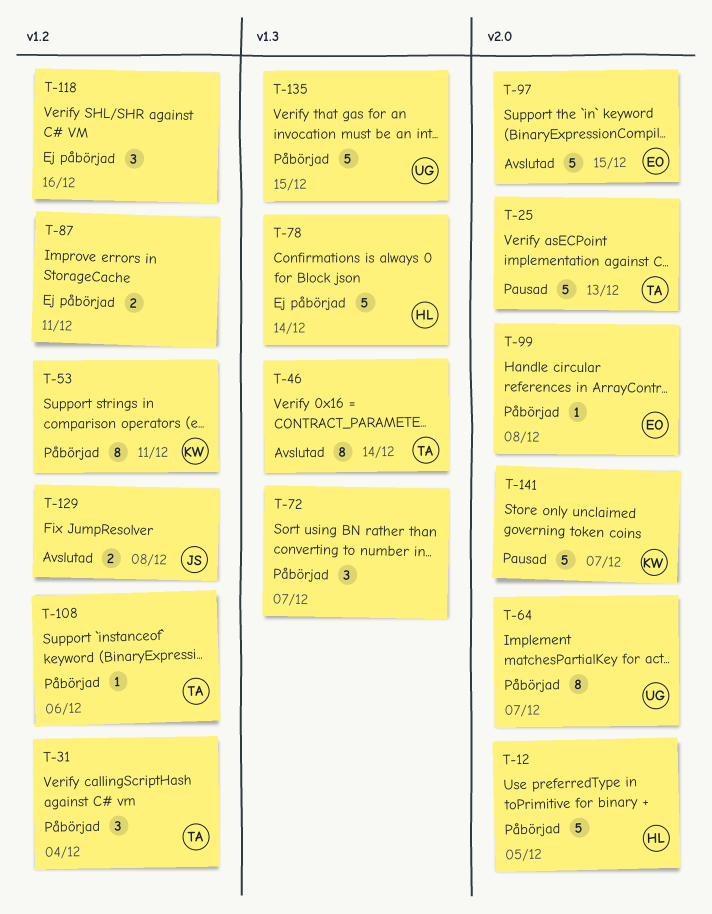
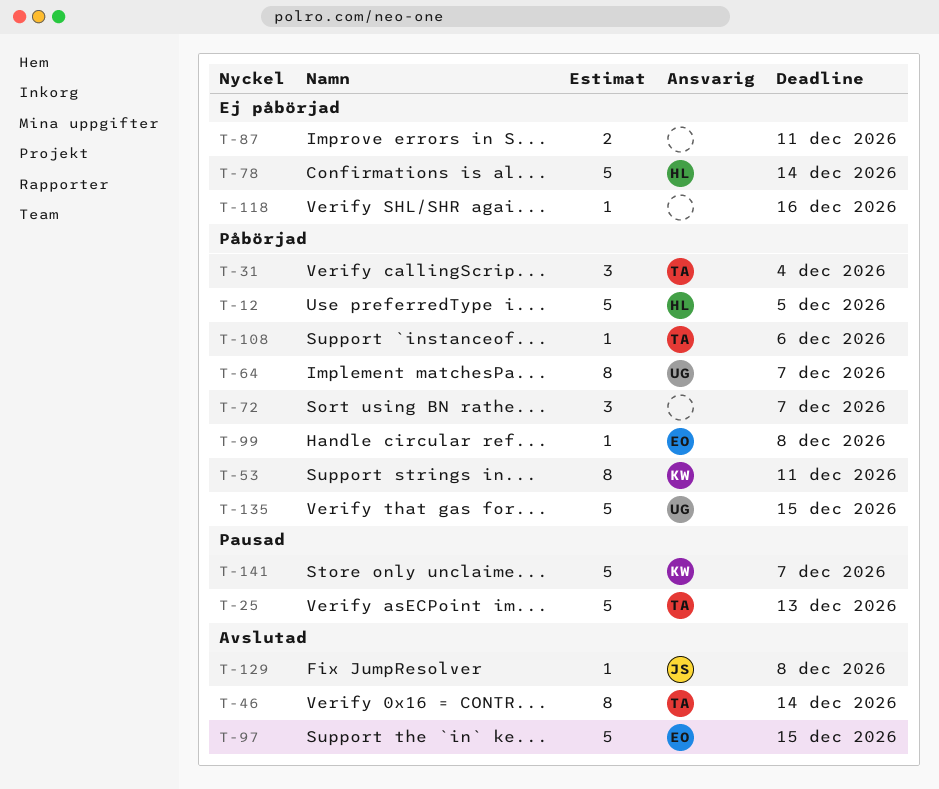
T-118, estimate: 3 -> 1
T-129, estimate: 2 -> 1

